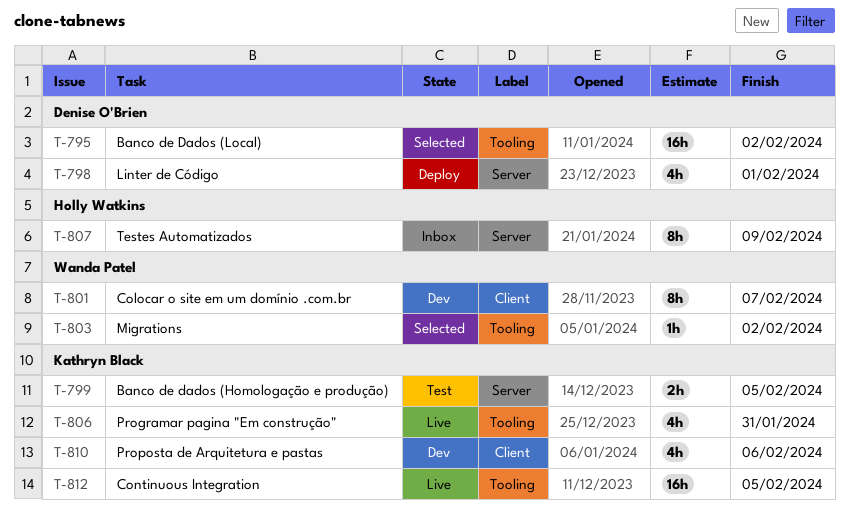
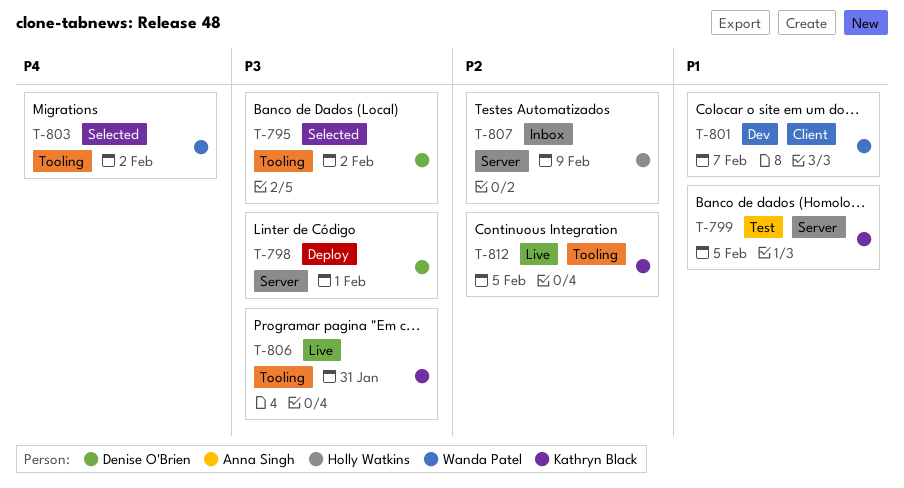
T-810: present -> none

